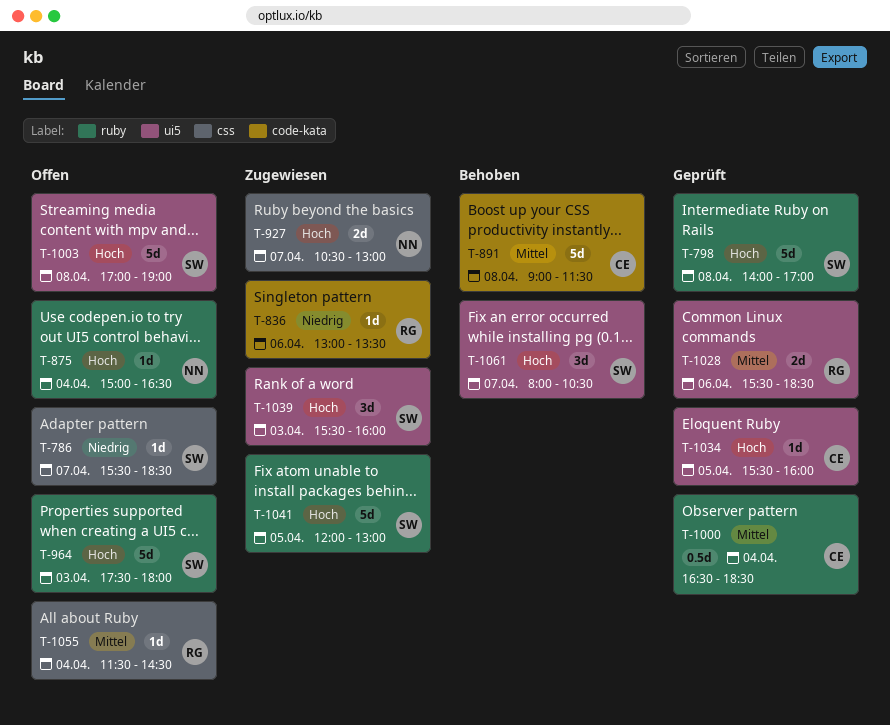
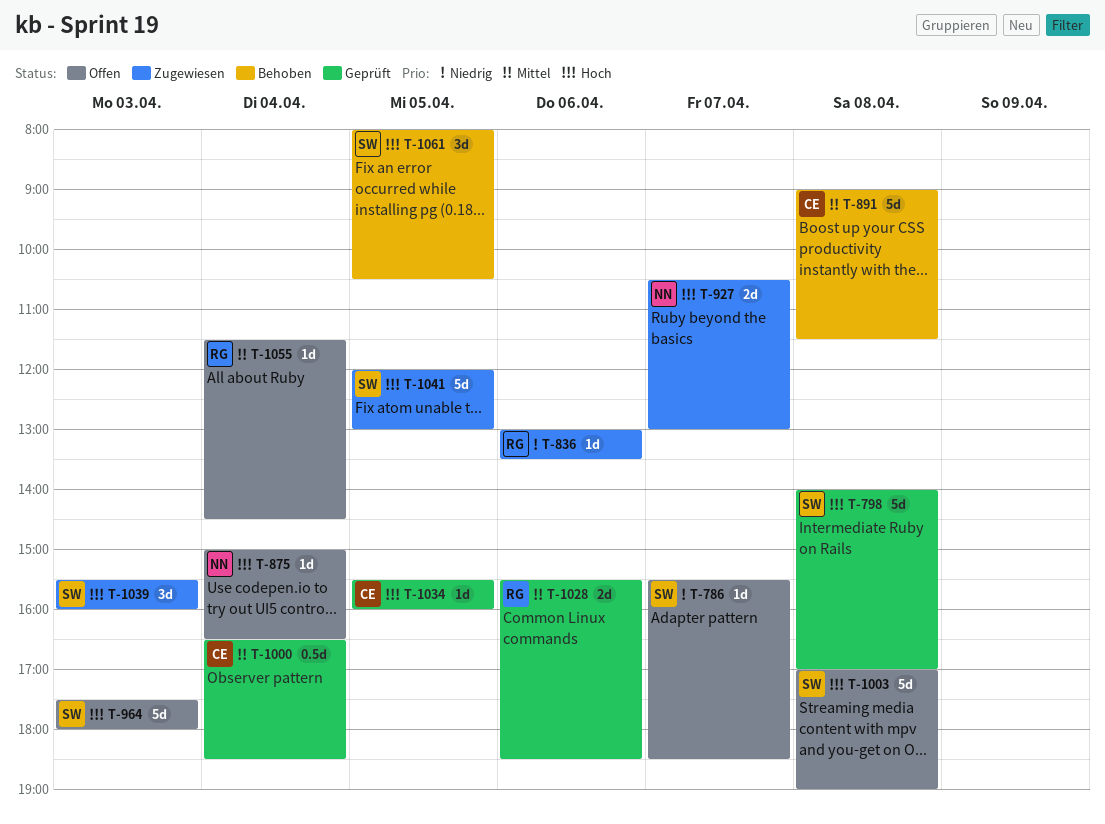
T-1061, day: Apr 7 -> Apr 5

